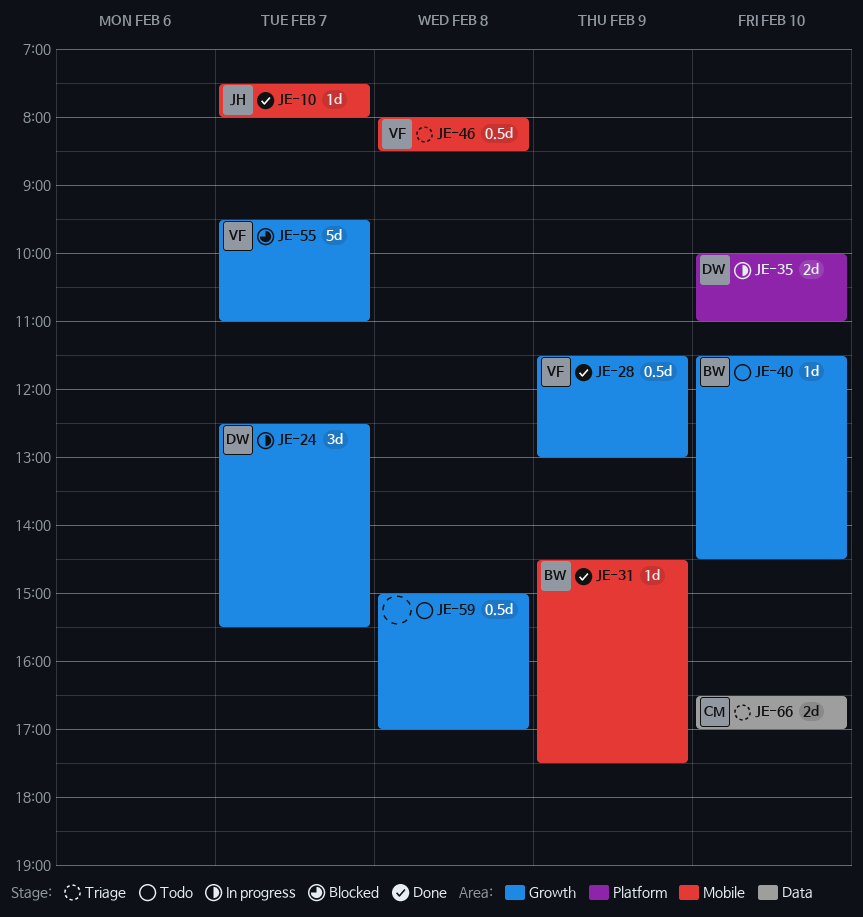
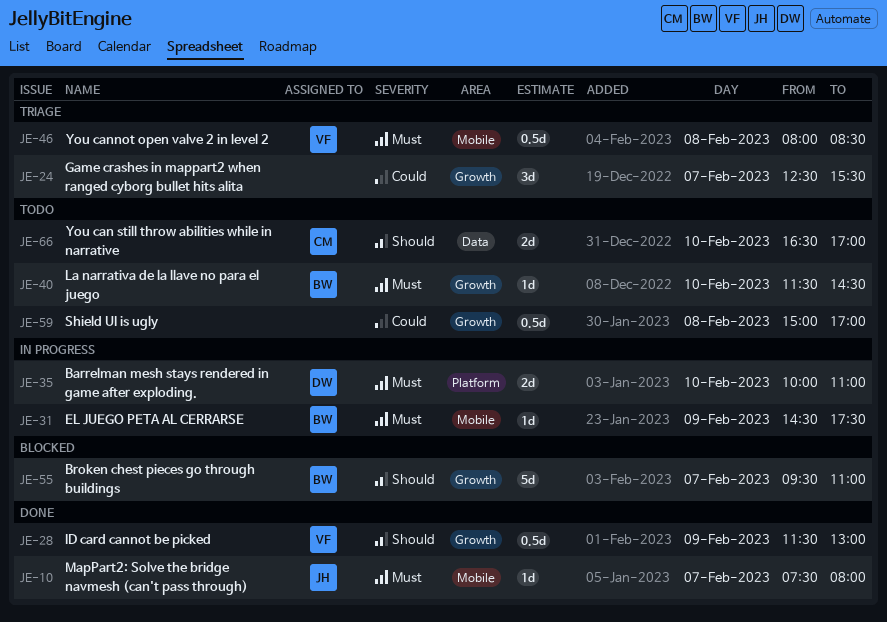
JE-24, status: In progress -> Triage
JE-24, owner: DW -> none
JE-31, status: Done -> In progress
JE-55, owner: VF -> BW
JE-66, status: Triage -> Todo

